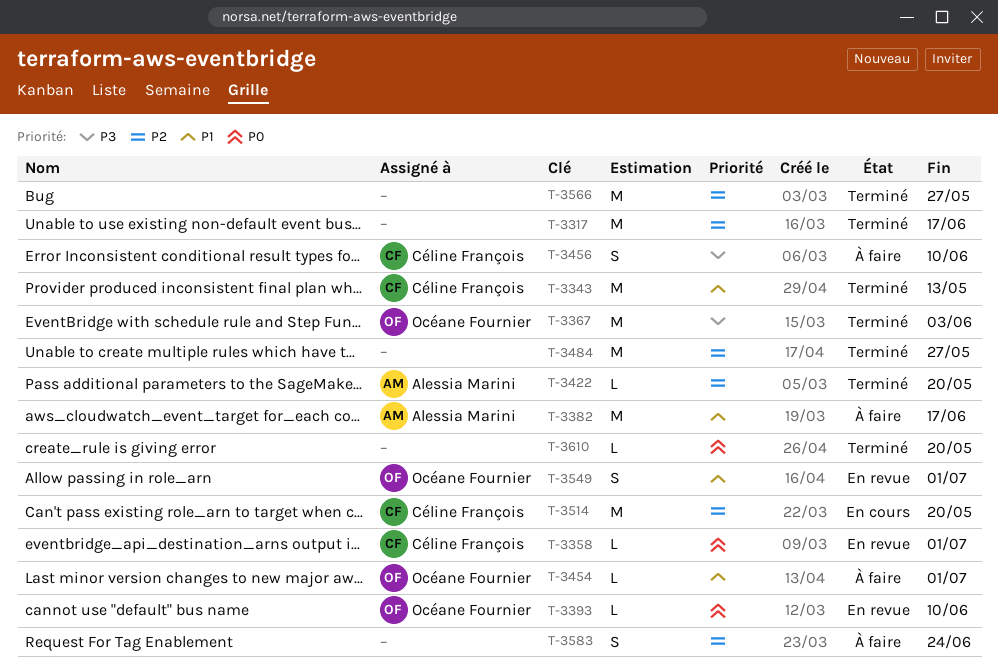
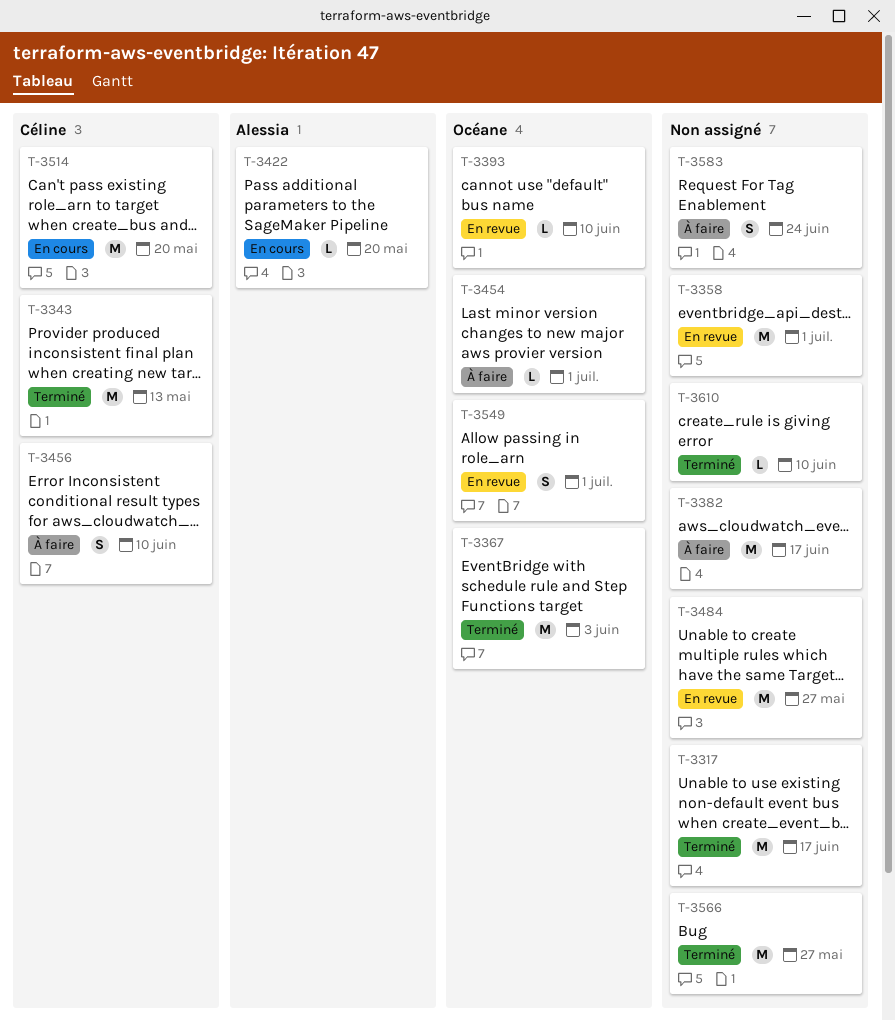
T-3358, owner: Céline François -> none
T-3358, estimate: L -> M
T-3382, owner: Alessia Marini -> none
T-3422, status: Terminé -> En cours
T-3484, status: Terminé -> En revue
T-3610, due: May 20 -> Jun 10

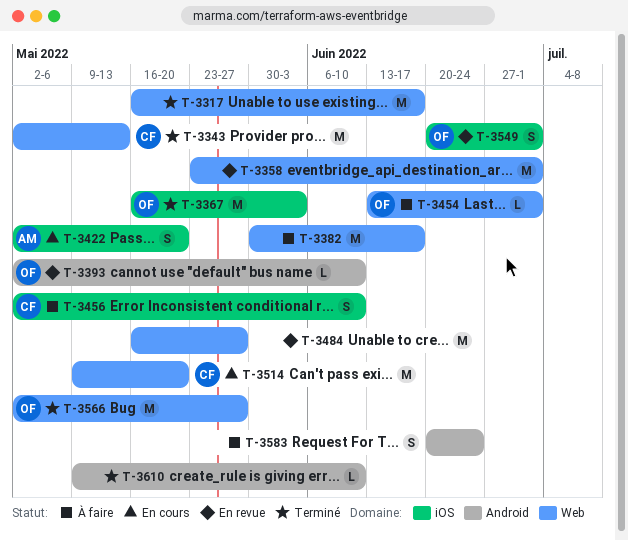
T-3422, estimate: L -> S
T-3566, owner: none -> Océane

